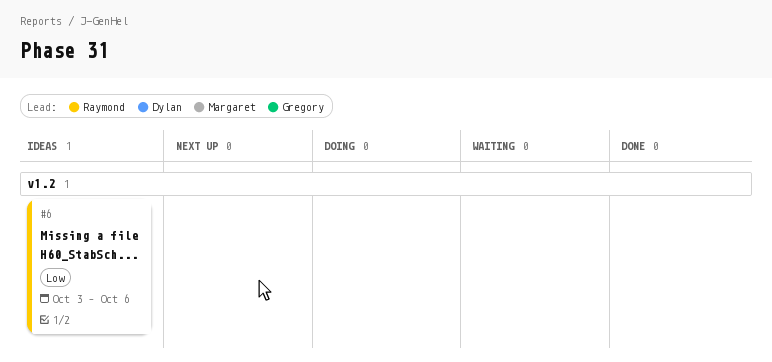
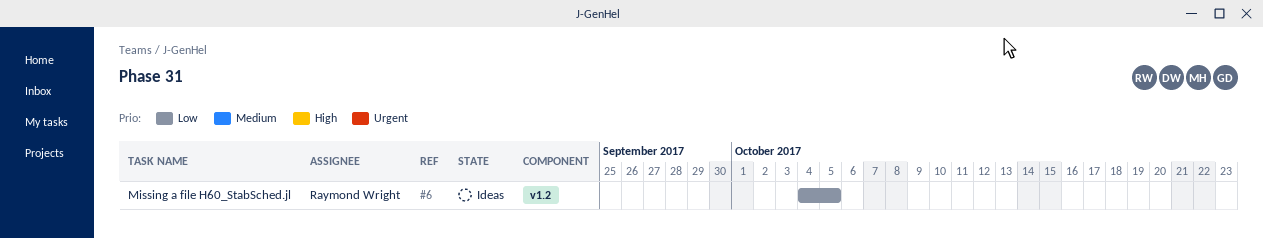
#6, start: Oct 3 -> Oct 4
#6, due: Oct 6 -> Oct 5

